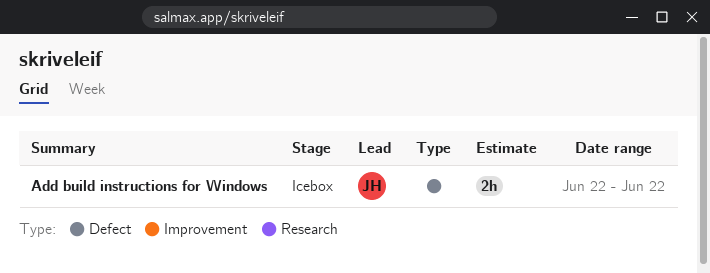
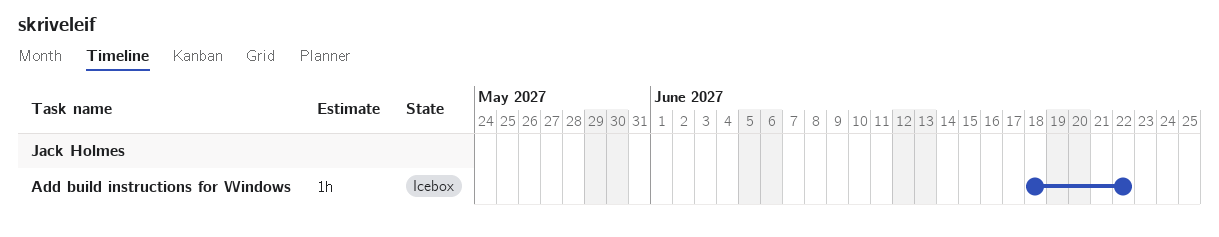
Add build instructions for Windows, estimate: 2h -> 1h
Add build instructions for Windows, start: Jun 22 -> Jun 18

